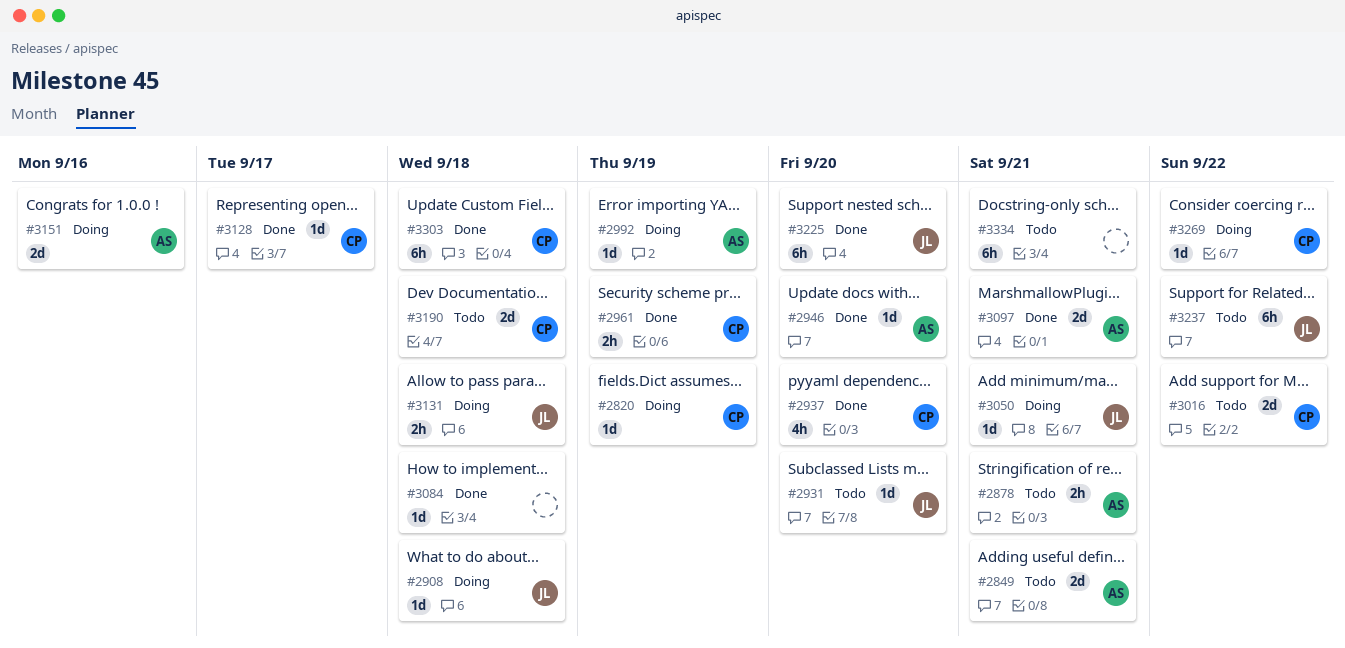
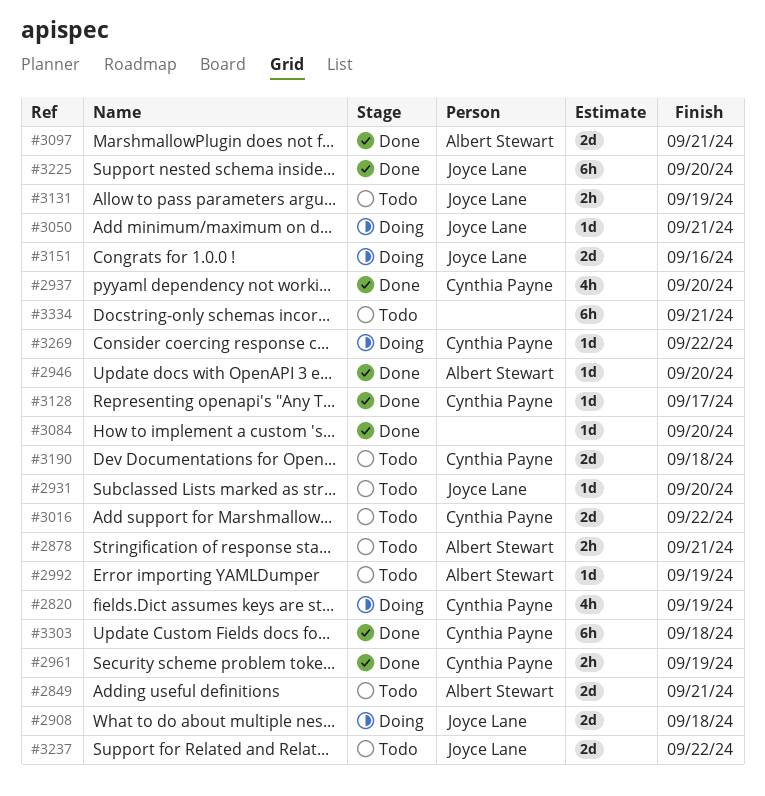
#2820, estimate: 1d -> 4h
#2908, estimate: 1d -> 2d
#2992, status: Doing -> Todo
#3084, due: Sep 18 -> Sep 20
#3131, status: Doing -> Todo
#3131, due: Sep 18 -> Sep 19
#3151, owner: Albert Stewart -> Joyce Lane
#3237, estimate: 6h -> 2d

